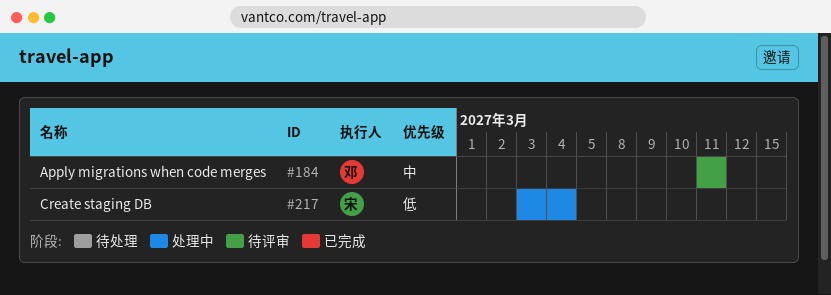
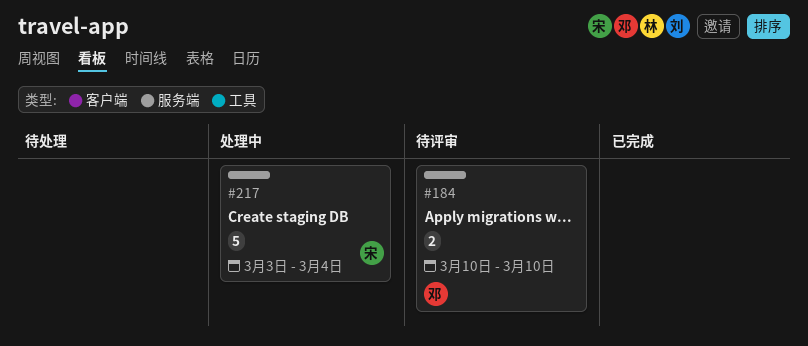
#184, start: Mar 11 -> Mar 10
#184, due: Mar 11 -> Mar 10

